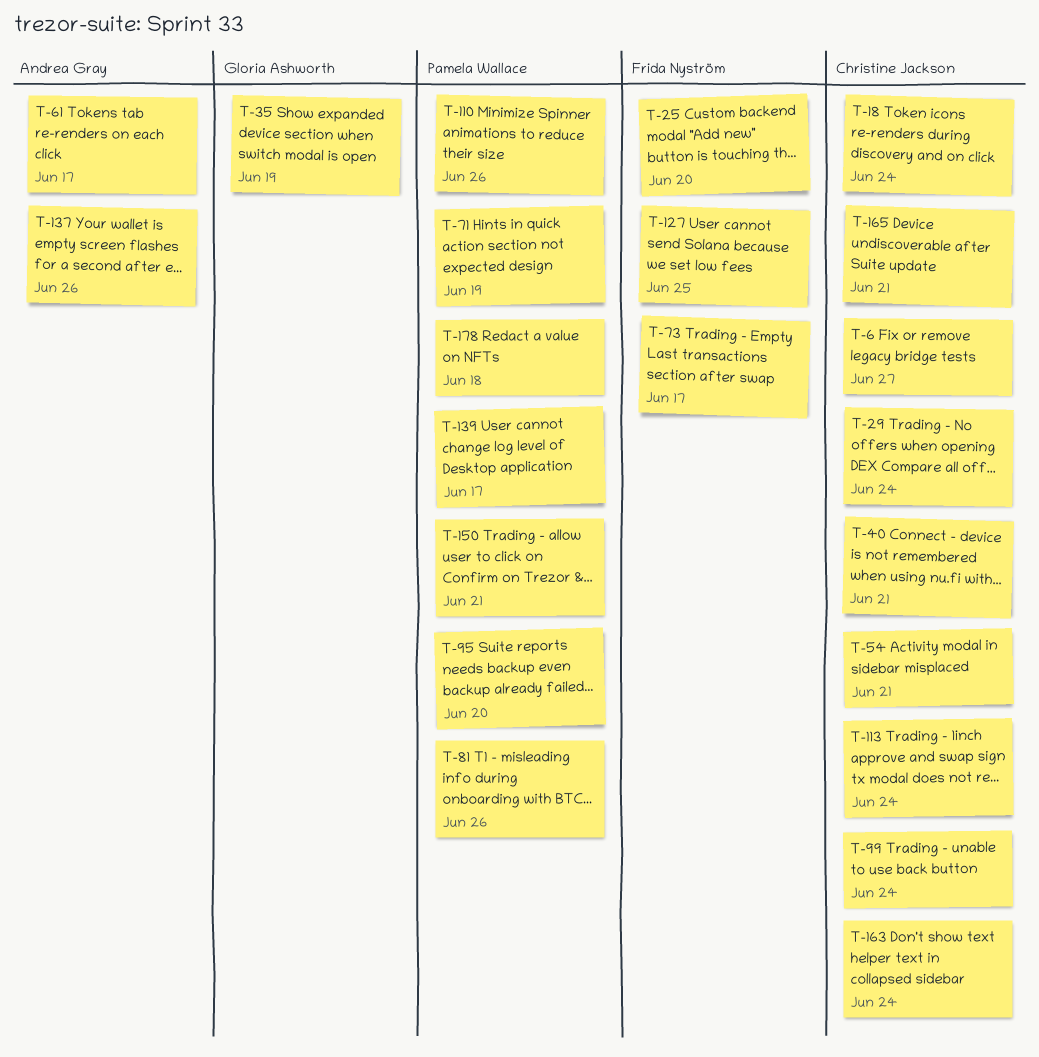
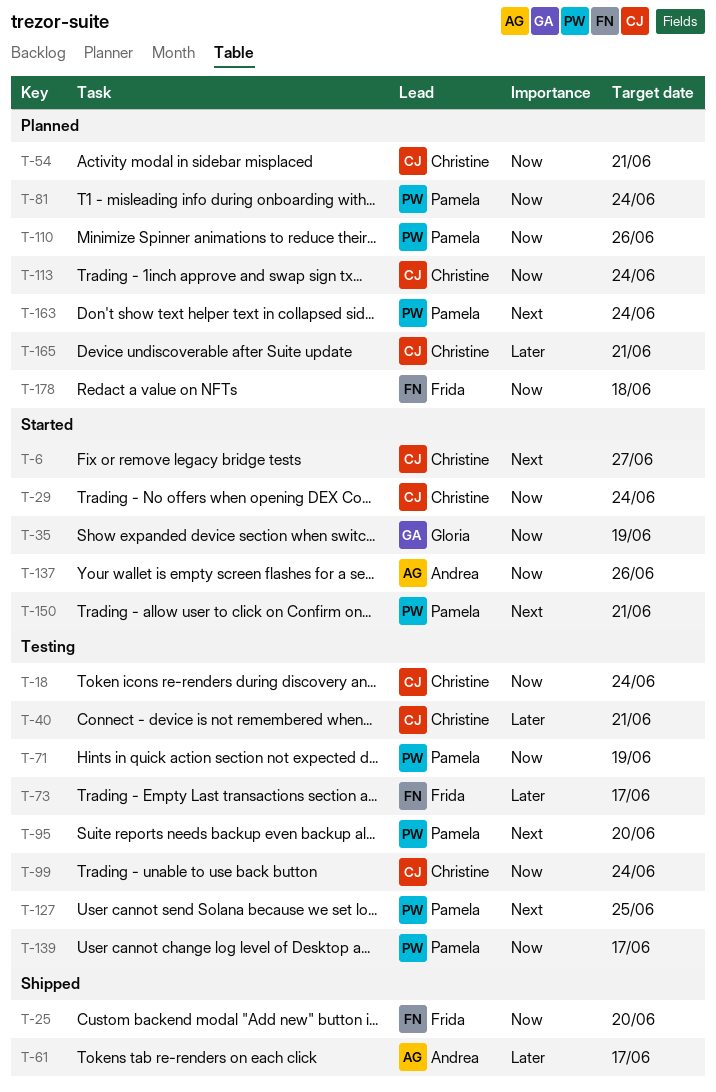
T-81, due: Jun 26 -> Jun 24
T-127, owner: Frida Nyström -> Pamela Wallace
T-163, owner: Christine Jackson -> Pamela Wallace
T-178, owner: Pamela Wallace -> Frida Nyström

